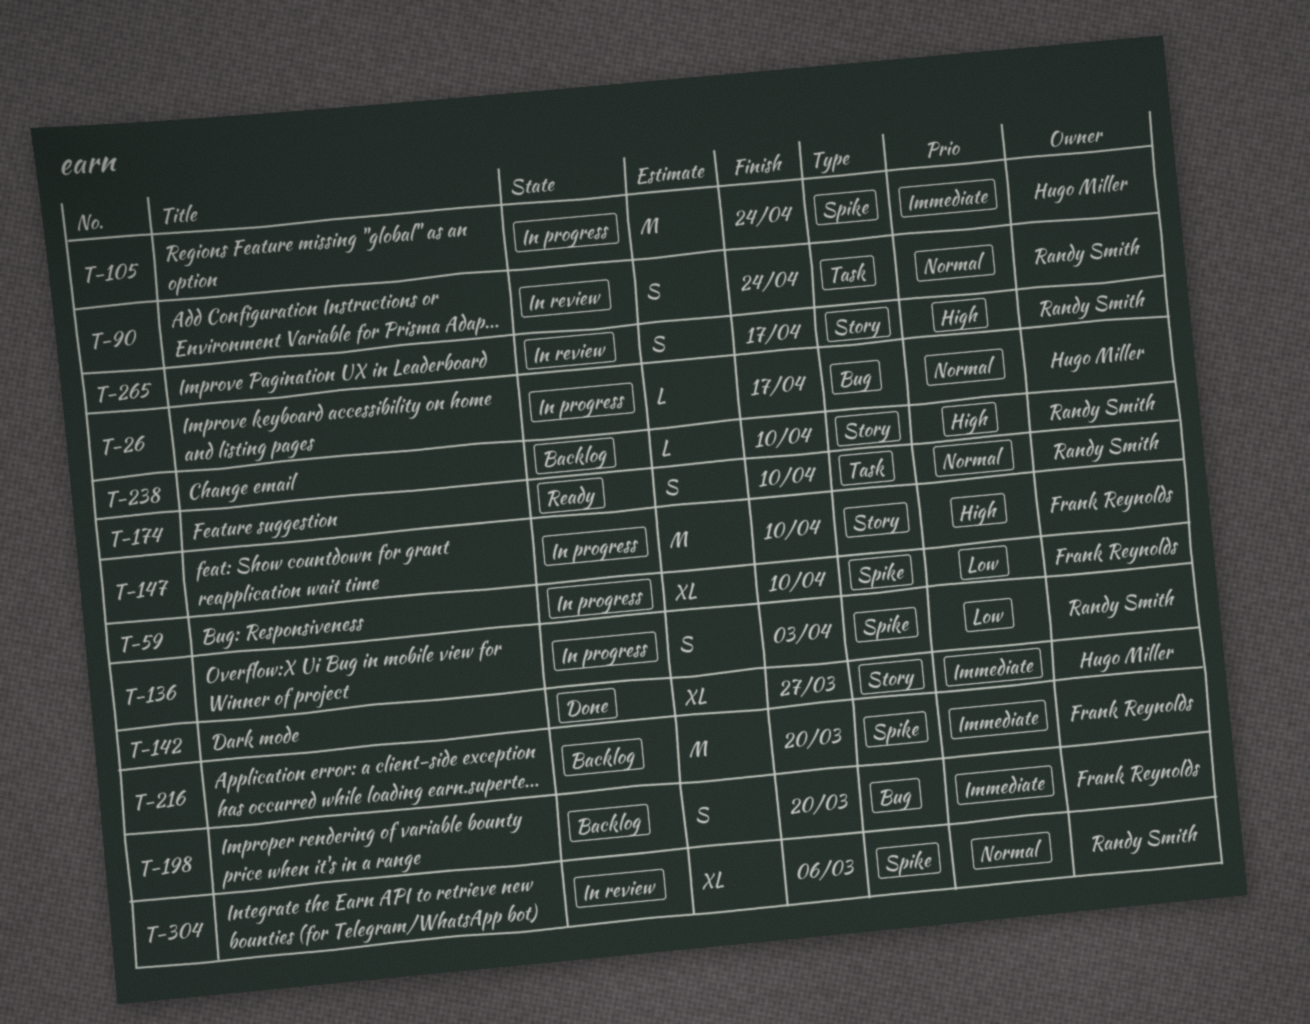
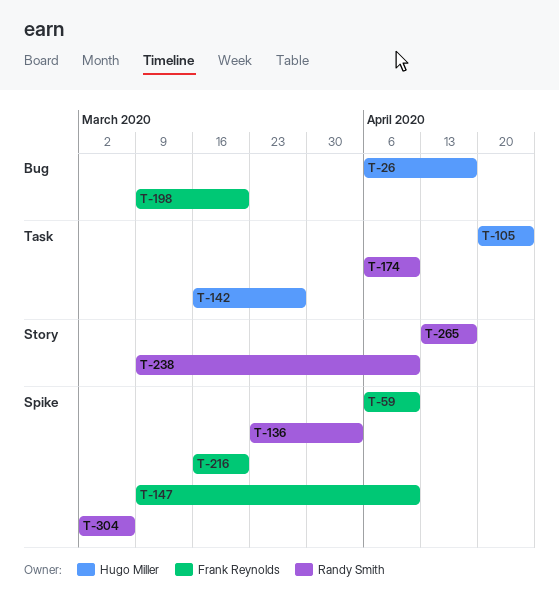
T-90: present -> none
T-105, label: Spike -> Task
T-142, label: Story -> Task
T-147, label: Story -> Spike

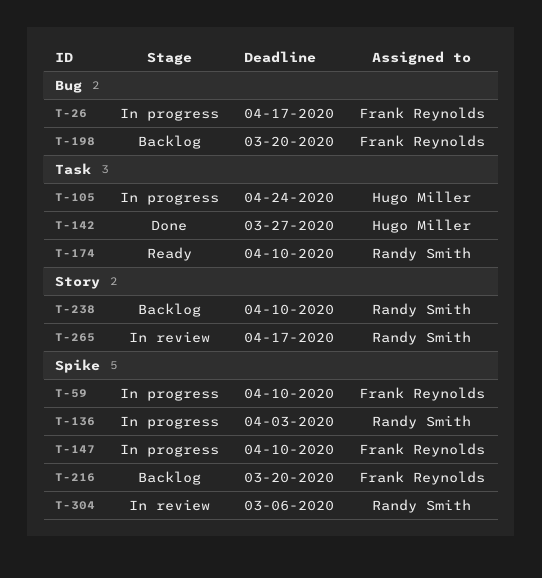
T-26, owner: Hugo Miller -> Frank Reynolds

